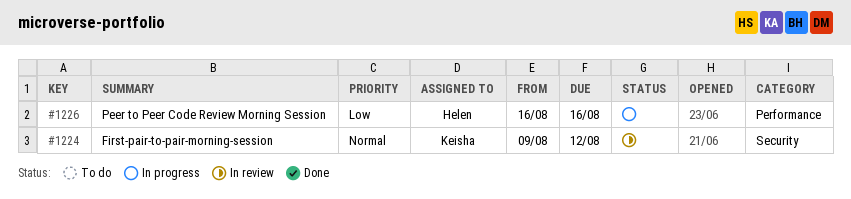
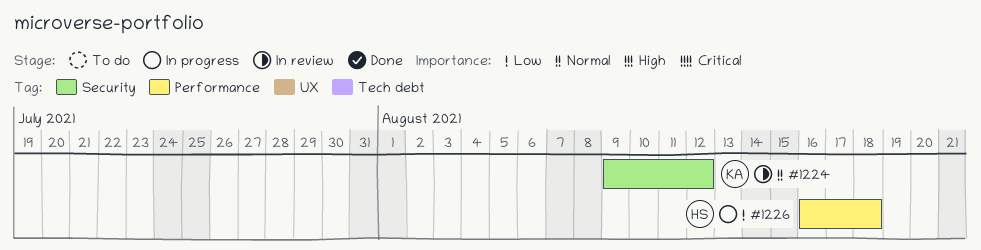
#1226, due: Aug 16 -> Aug 18

